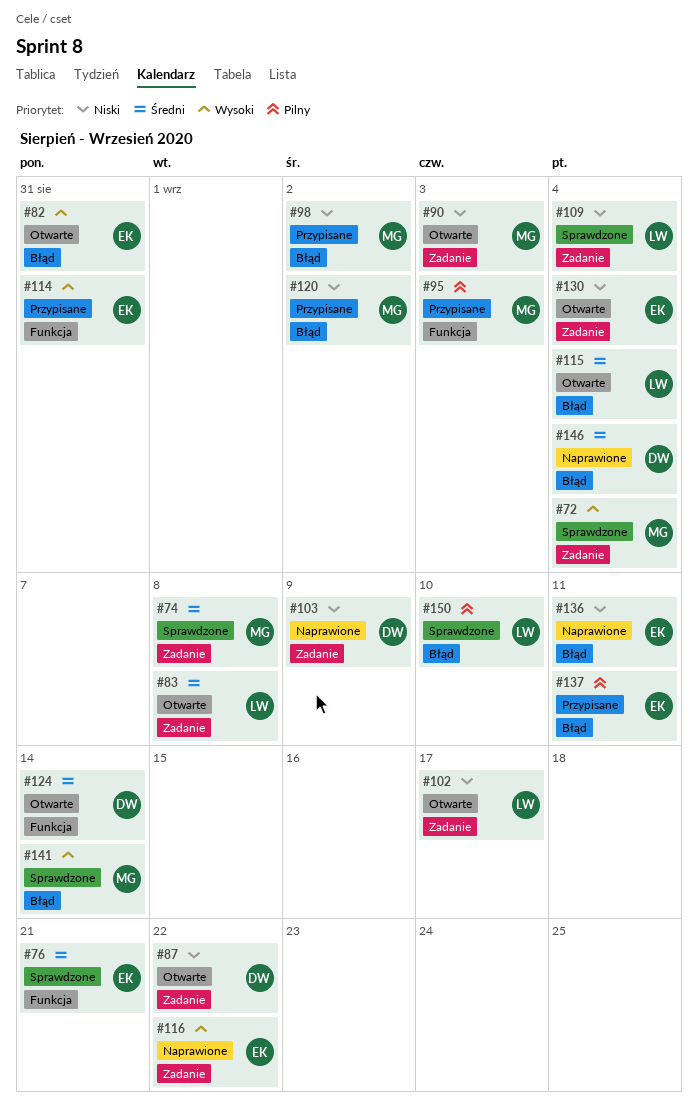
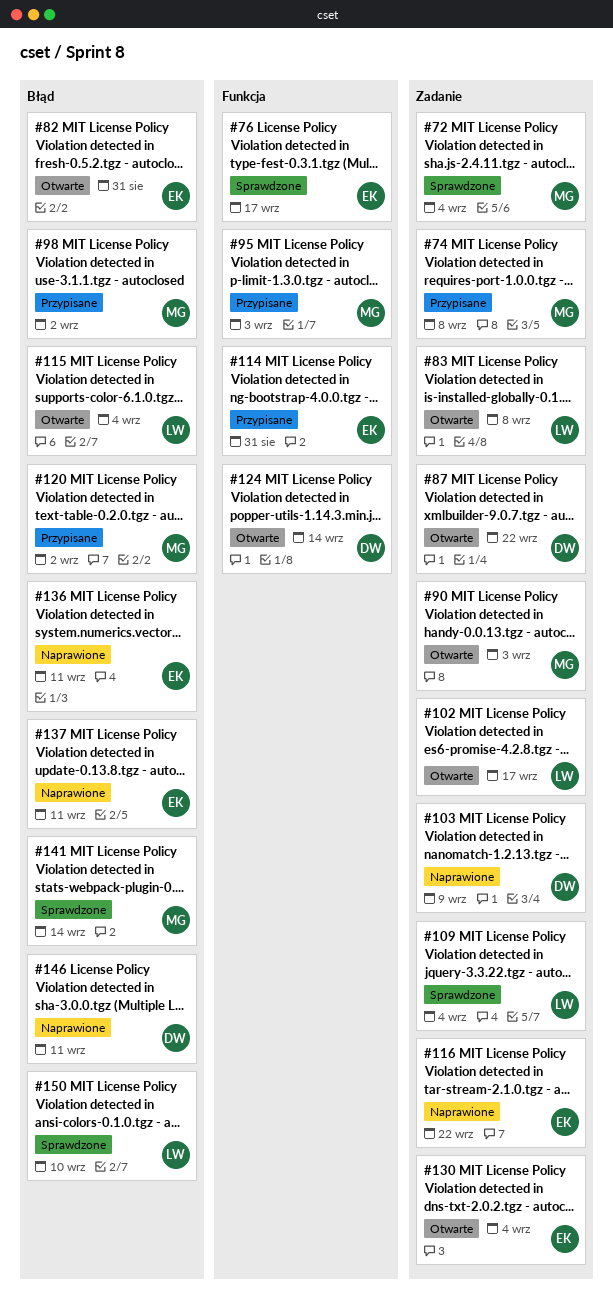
#74, status: Sprawdzone -> Przypisane
#76, due: Sep 21 -> Sep 17
#137, status: Przypisane -> Naprawione
#146, due: Sep 4 -> Sep 11

